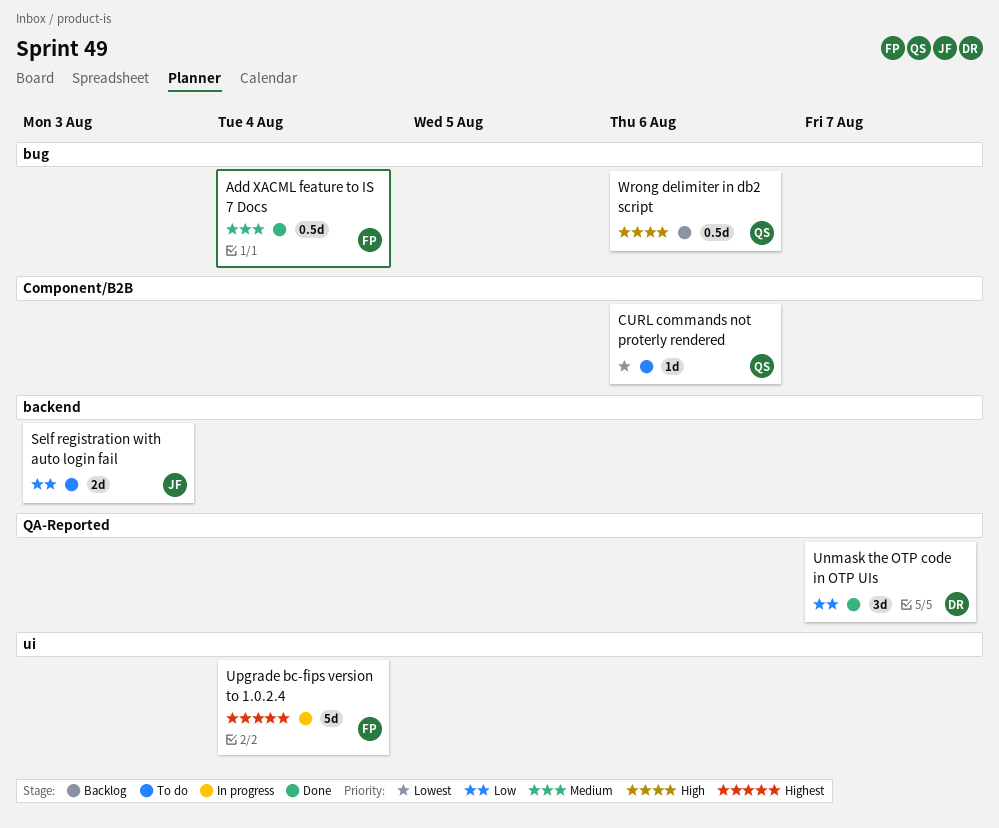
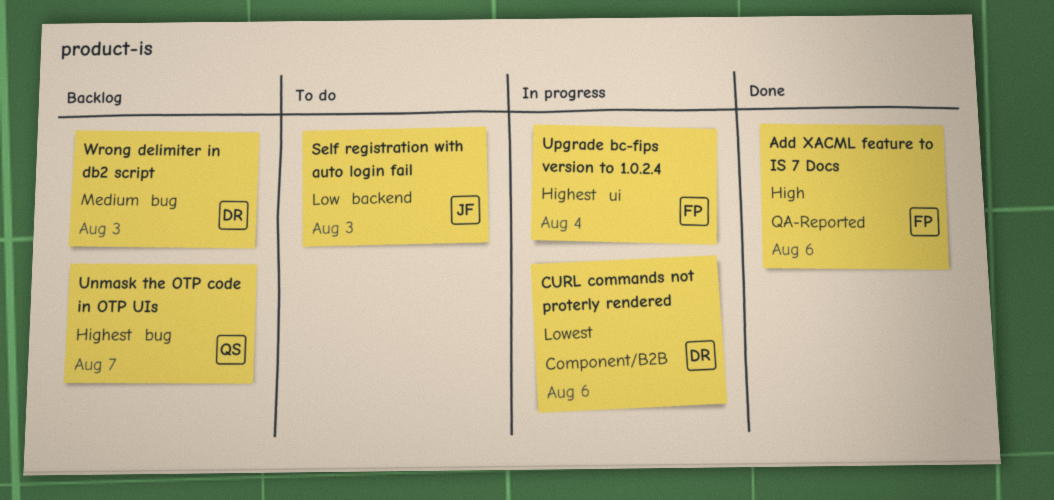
Add XACML feature to IS 7 Docs, priority: Medium -> High
Add XACML feature to IS 7 Docs, label: bug -> QA-Reported
Add XACML feature to IS 7 Docs, due: Aug 4 -> Aug 6
CURL commands not proterly rendered, status: To do -> In progress
CURL commands not proterly rendered, owner: QS -> DR
Unmask the OTP code in OTP UIs, status: Done -> Backlog
Unmask the OTP code in OTP UIs, owner: DR -> QS
Unmask the OTP code in OTP UIs, priority: Low -> Highest
Unmask the OTP code in OTP UIs, label: QA-Reported -> bug
Wrong delimiter in db2 script, owner: QS -> DR
Wrong delimiter in db2 script, priority: High -> Medium
Wrong delimiter in db2 script, due: Aug 6 -> Aug 3

